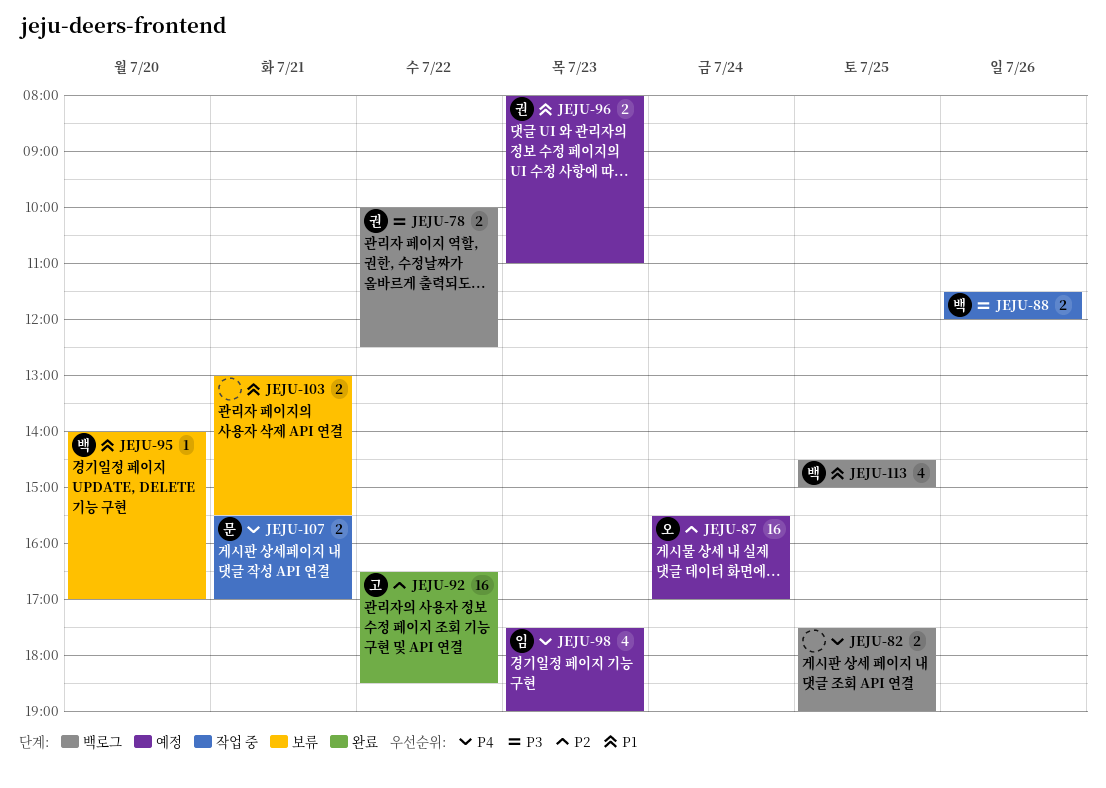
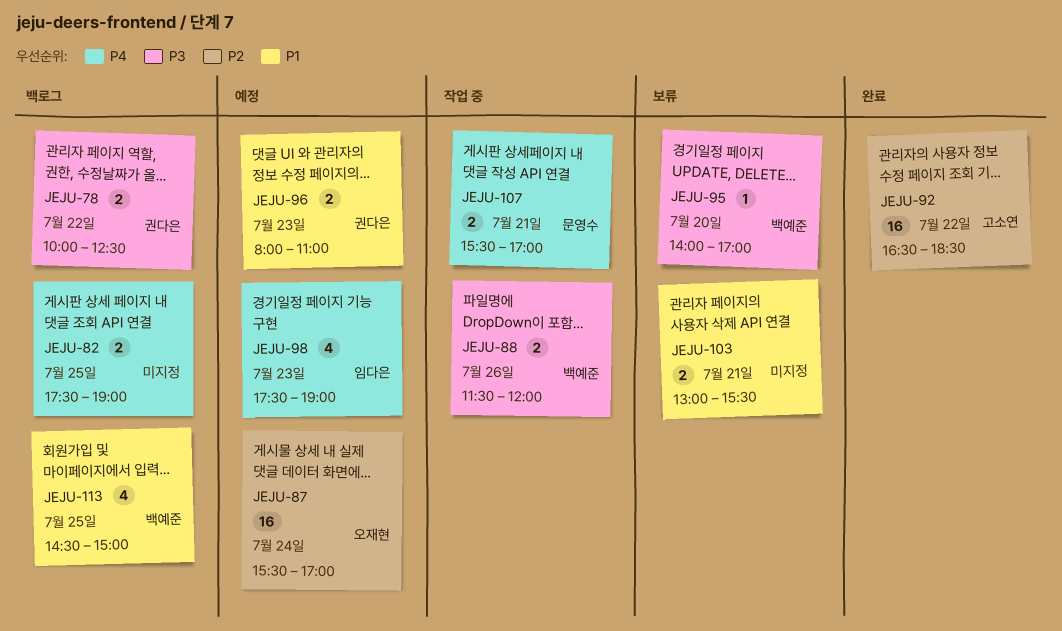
JEJU-95, priority: P1 -> P3

